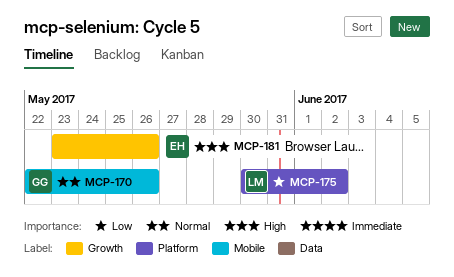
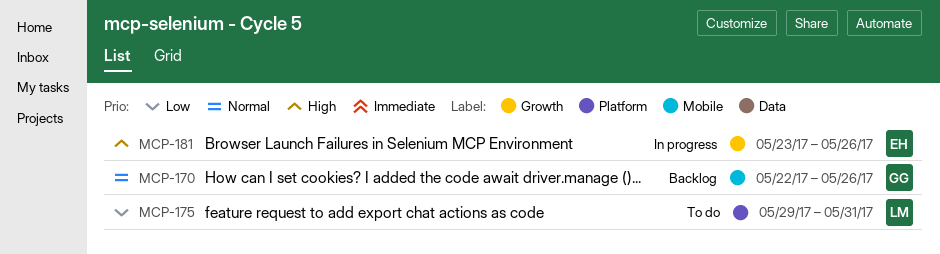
MCP-175, start: May 30 -> May 29
MCP-175, due: Jun 2 -> May 31

